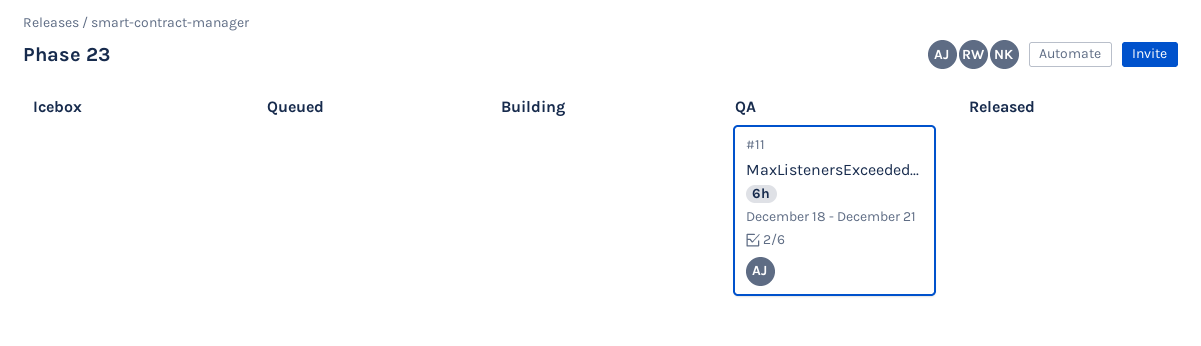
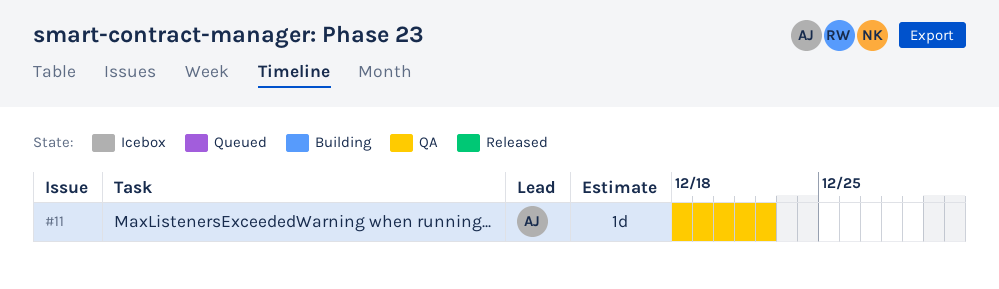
#11, estimate: 6h -> 1d
#11, due: Dec 21 -> Dec 22

